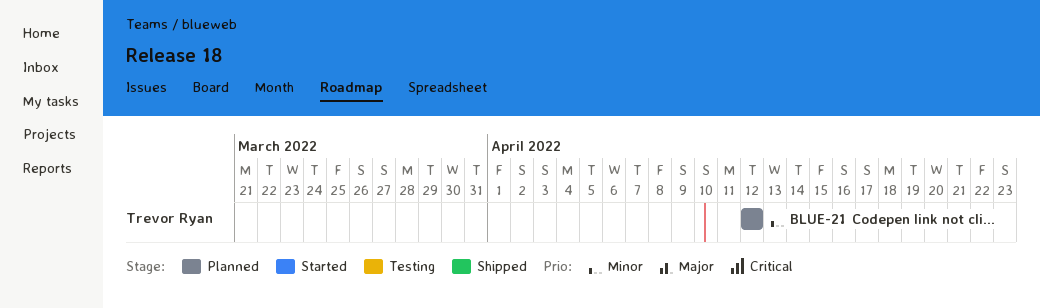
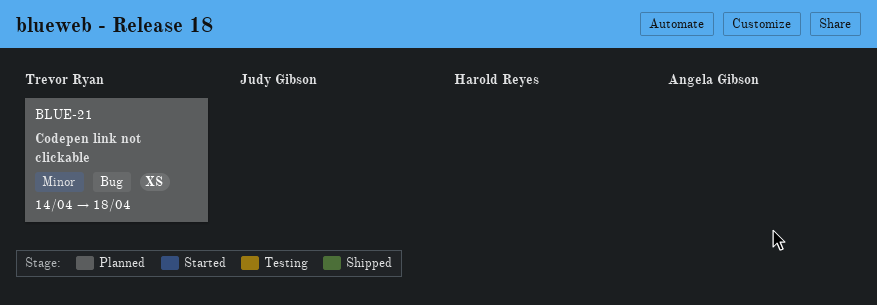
BLUE-21, start: Apr 12 -> Apr 14
BLUE-21, due: Apr 12 -> Apr 18

